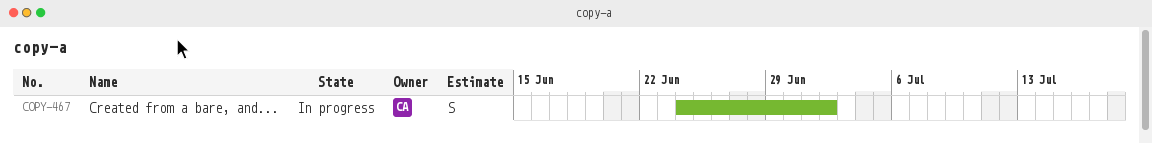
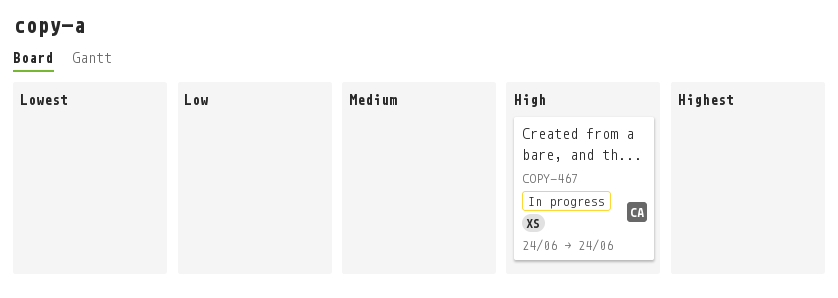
COPY-467, estimate: S -> XS
COPY-467, due: Jul 2 -> Jun 24

